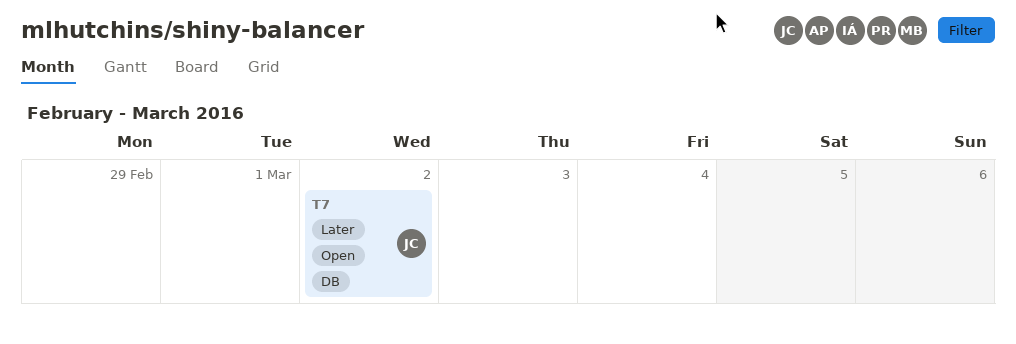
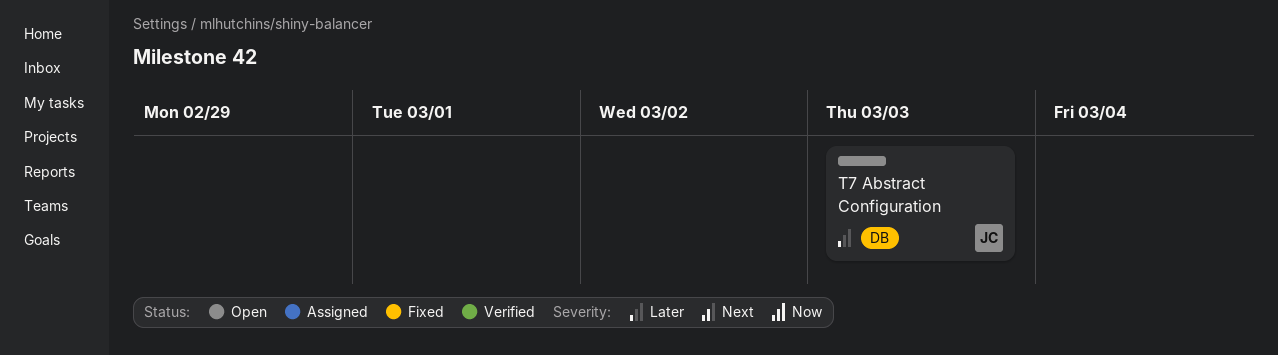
T7, due: Mar 2 -> Mar 3

